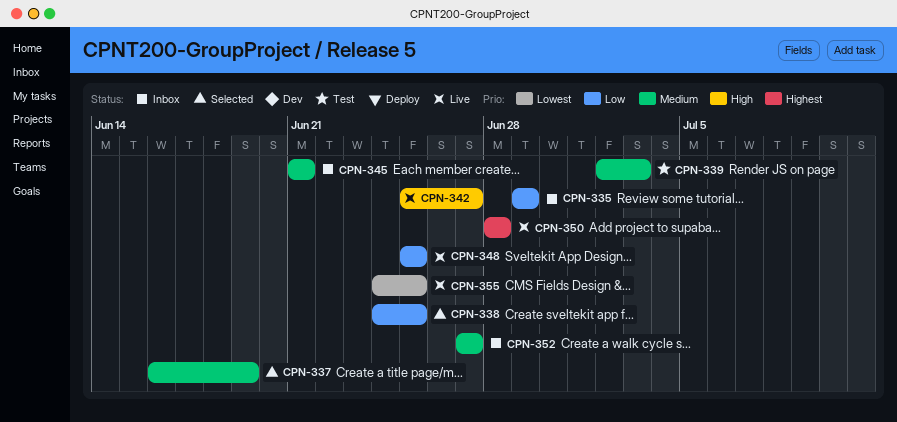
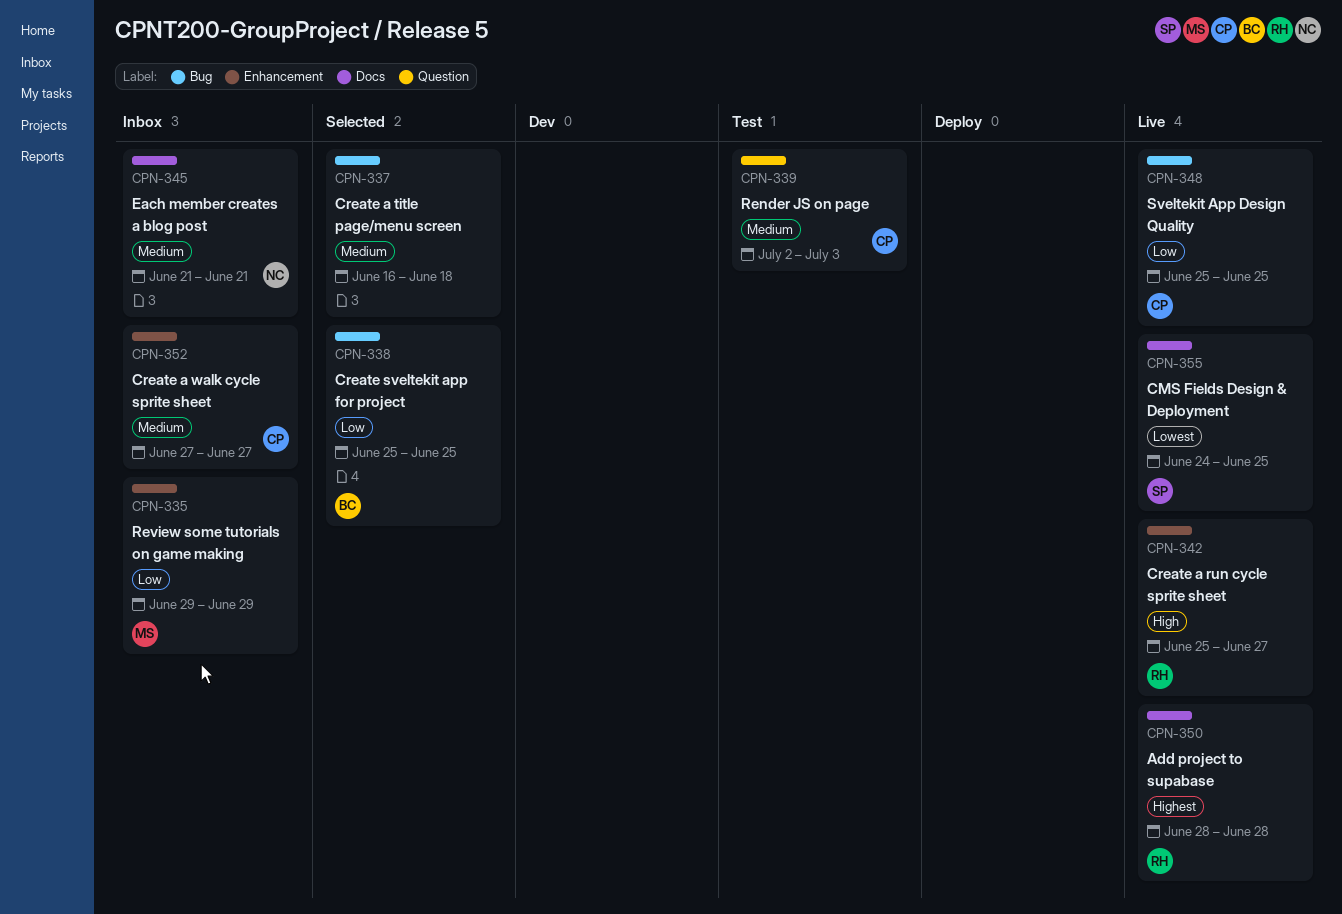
CPN-337, due: Jun 19 -> Jun 18
CPN-338, start: Jun 24 -> Jun 25

